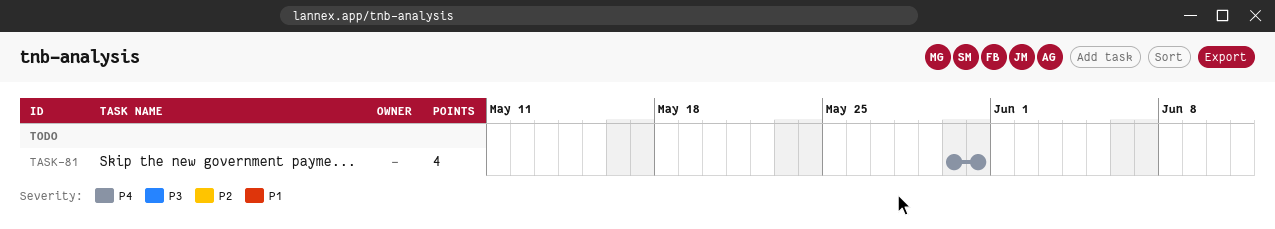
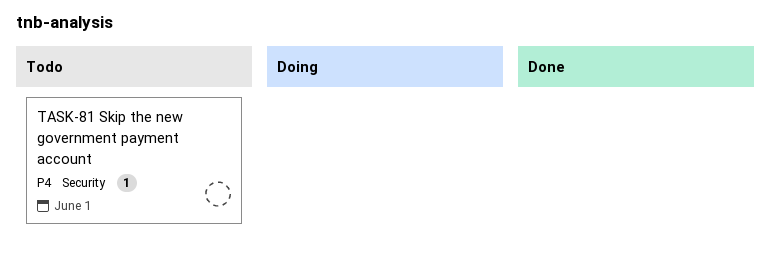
TASK-81, estimate: 4 -> 1
TASK-81, due: May 31 -> Jun 1

